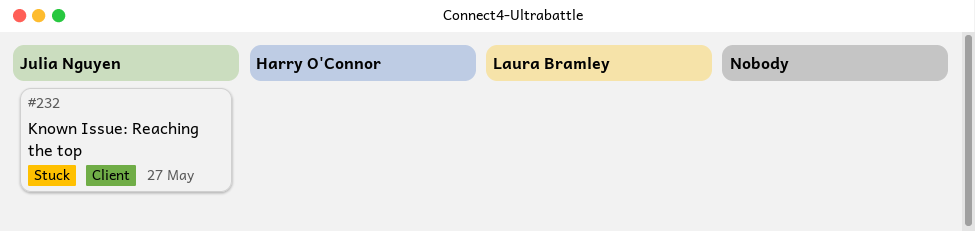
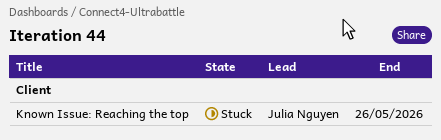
Known Issue: Reaching the top, due: May 27 -> May 26

